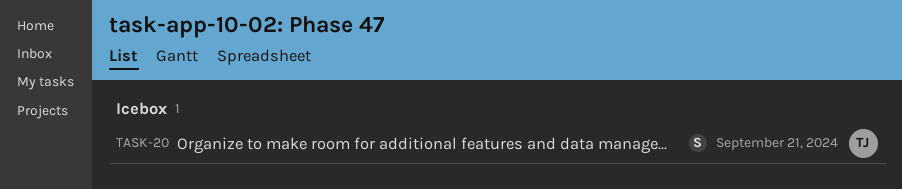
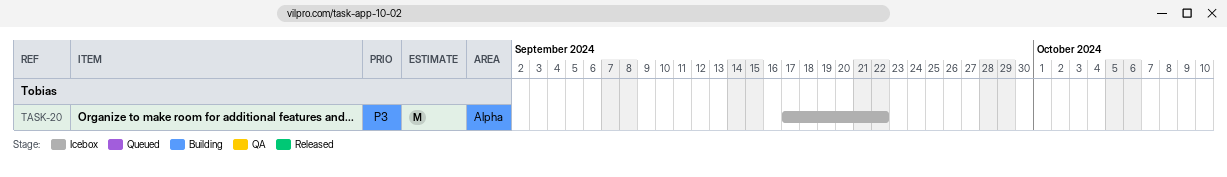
TASK-20, estimate: S -> M
TASK-20, due: Sep 21 -> Sep 22

